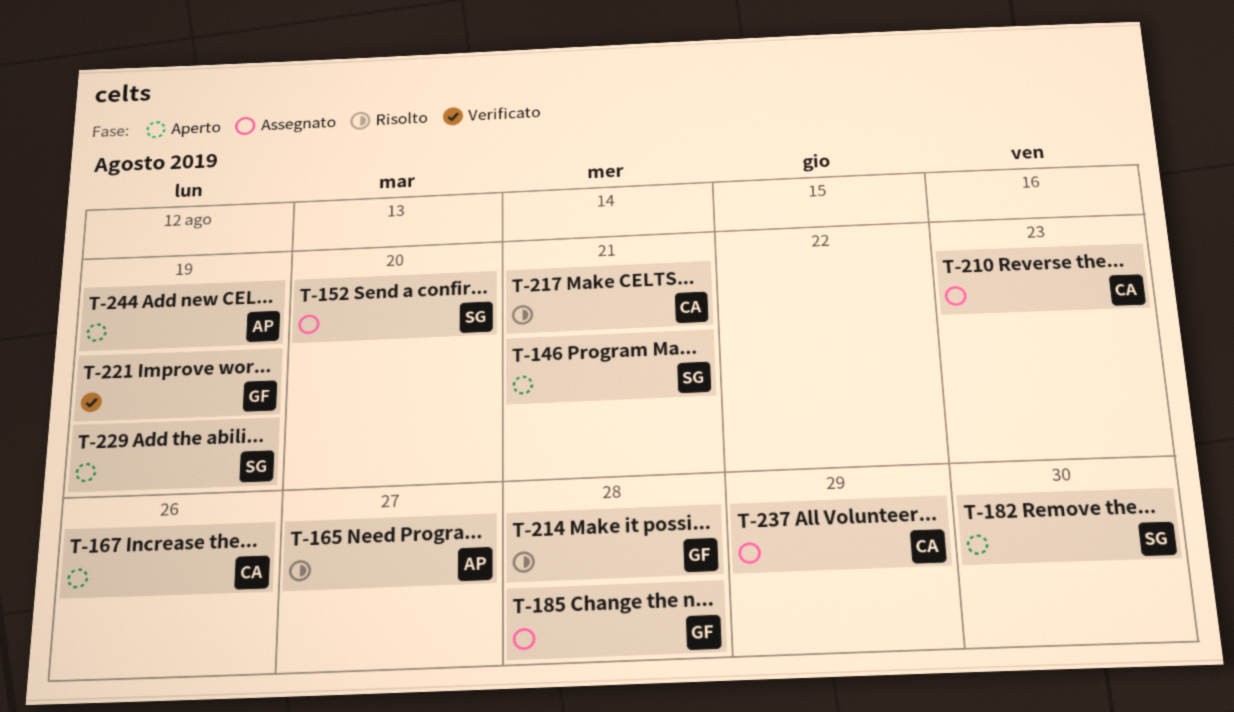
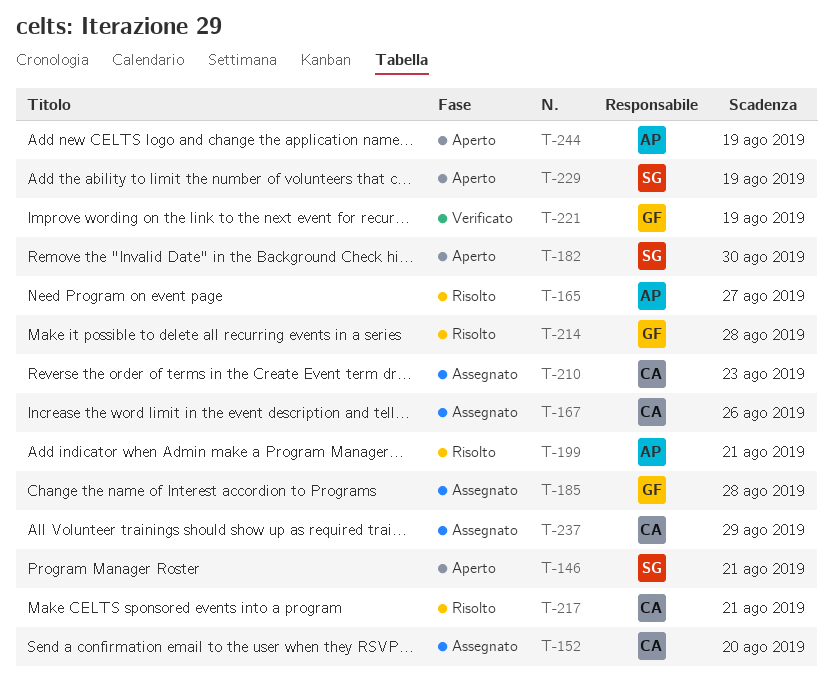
T-152, owner: SG -> CA
T-167, status: Aperto -> Assegnato
T-199: none -> present

